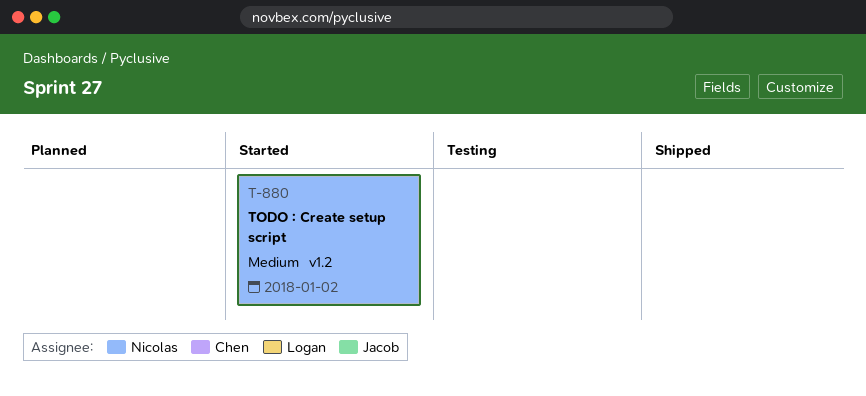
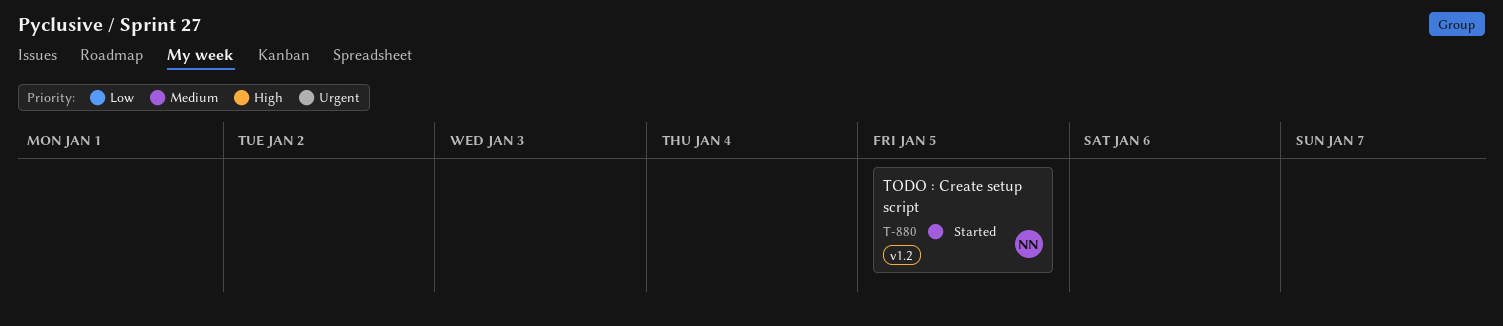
T-880, due: Jan 2 -> Jan 5

